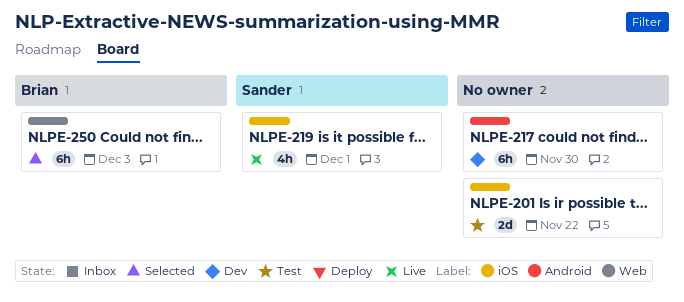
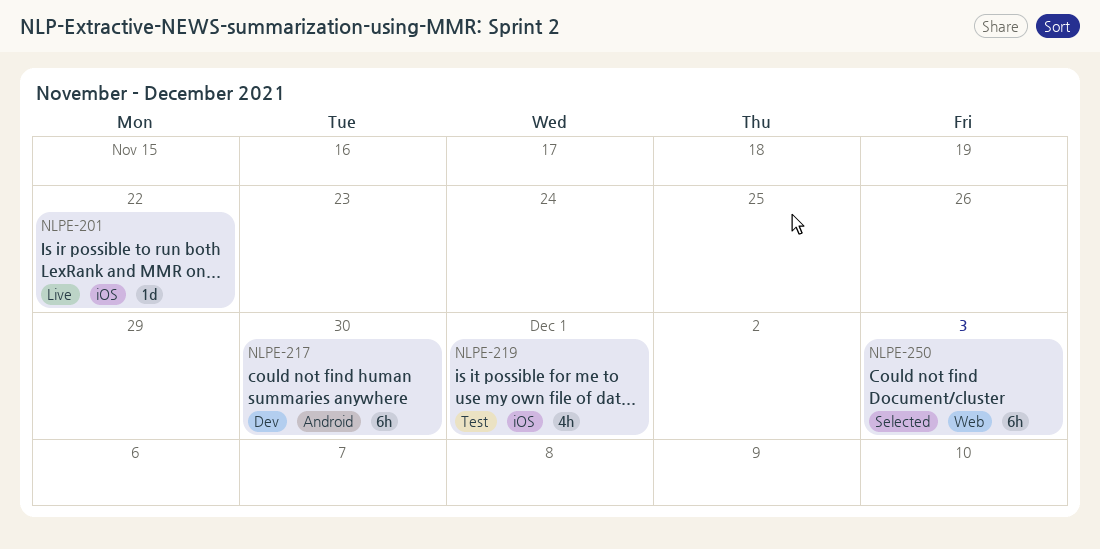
NLPE-201, status: Test -> Live
NLPE-201, estimate: 2d -> 1d
NLPE-219, status: Live -> Test

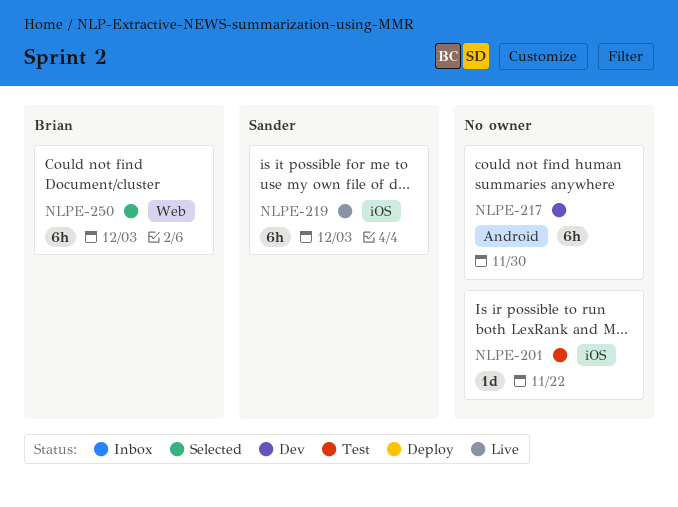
NLPE-201, status: Live -> Test
NLPE-219, status: Test -> Live
NLPE-219, estimate: 4h -> 6h
NLPE-219, due: Dec 1 -> Dec 3

